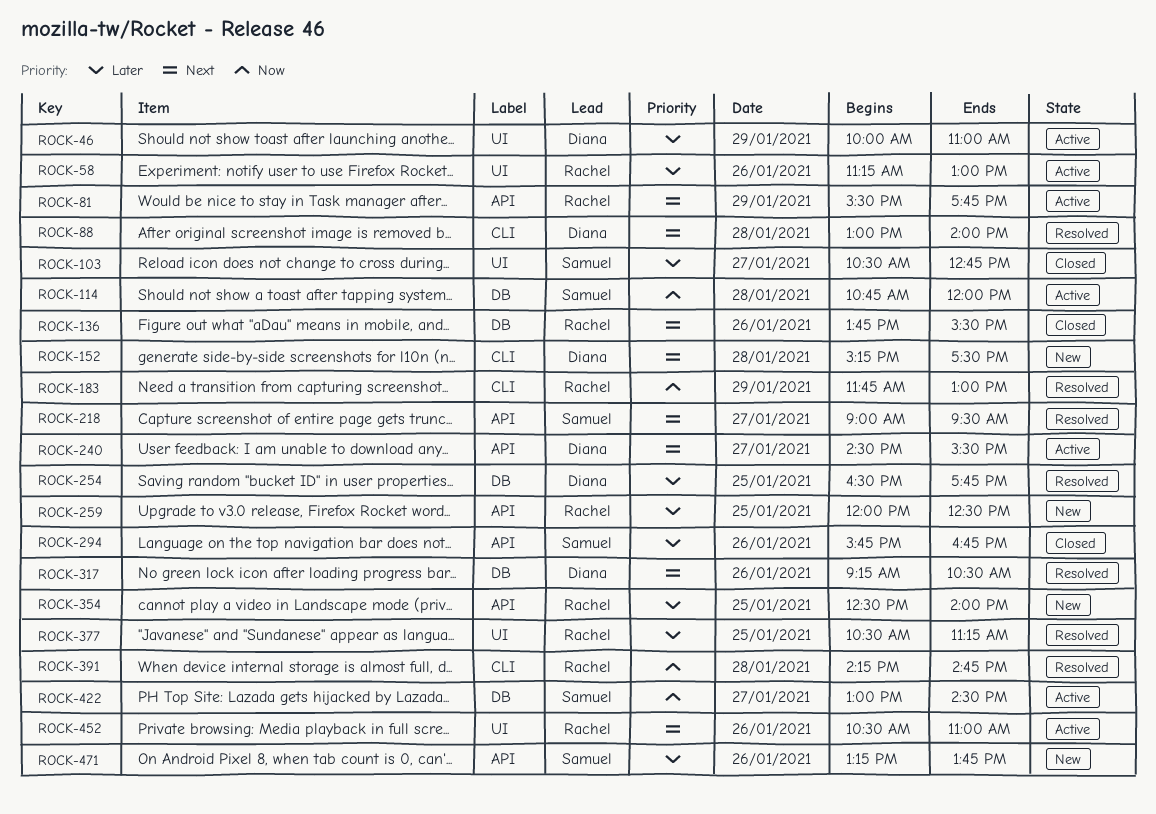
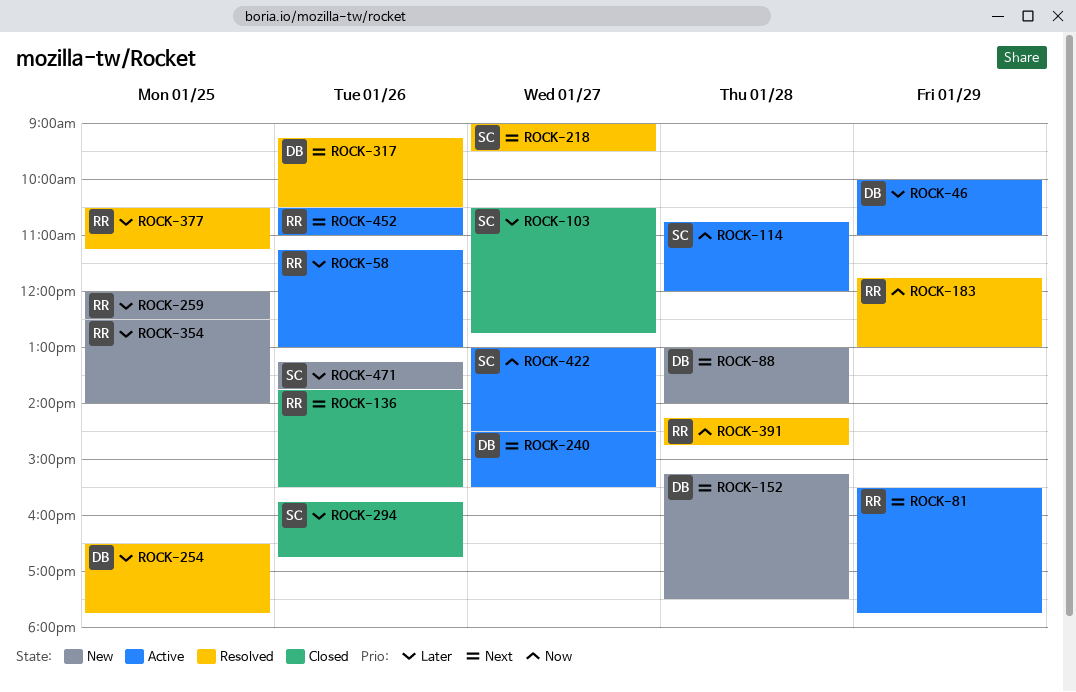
ROCK-88, status: Resolved -> New

